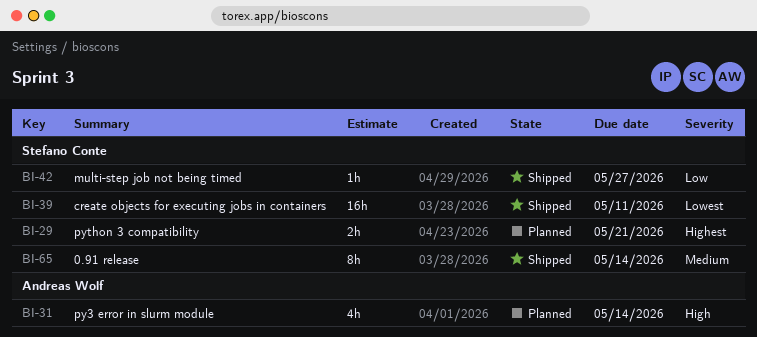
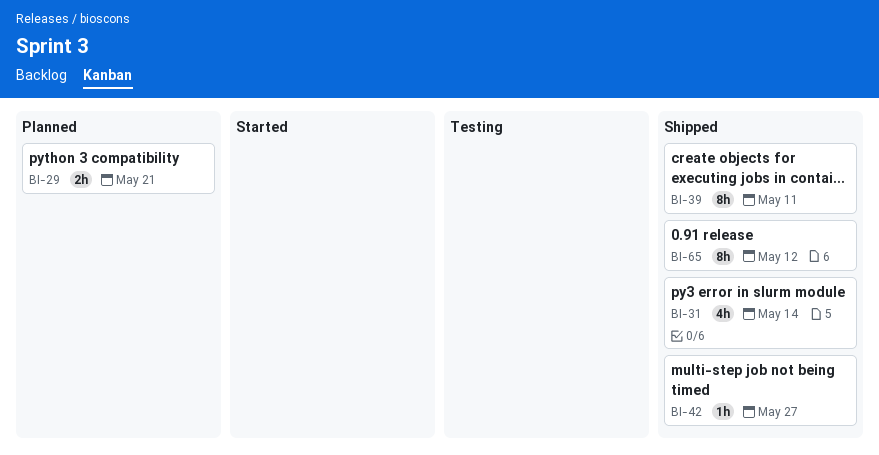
BI-31, status: Planned -> Shipped
BI-39, estimate: 16h -> 8h
BI-65, due: May 14 -> May 12

